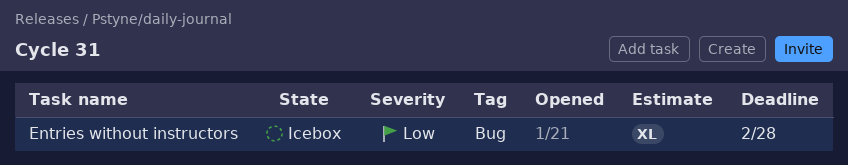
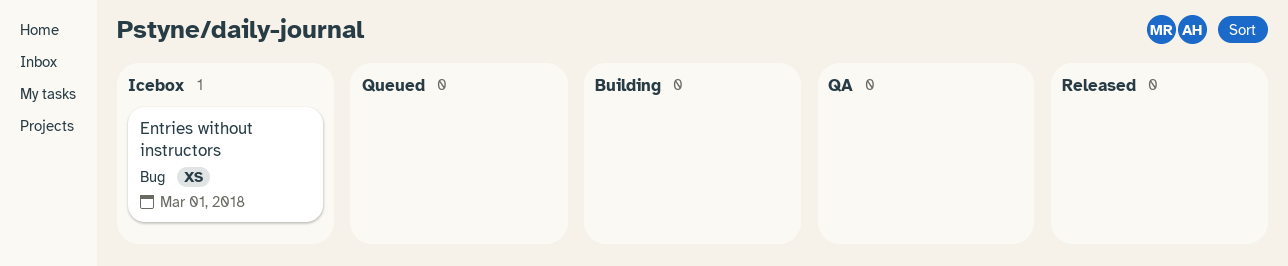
Entries without instructors, estimate: XL -> XS
Entries without instructors, due: Feb 28 -> Mar 1

